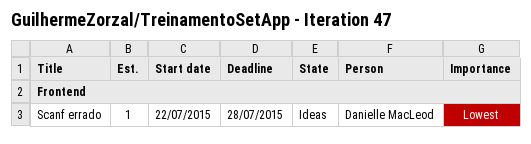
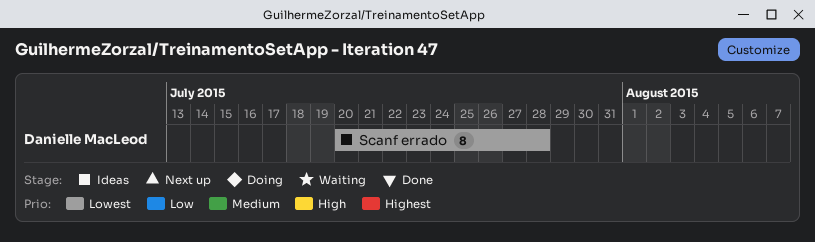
Scanf errado, estimate: 1 -> 8
Scanf errado, start: Jul 22 -> Jul 20

